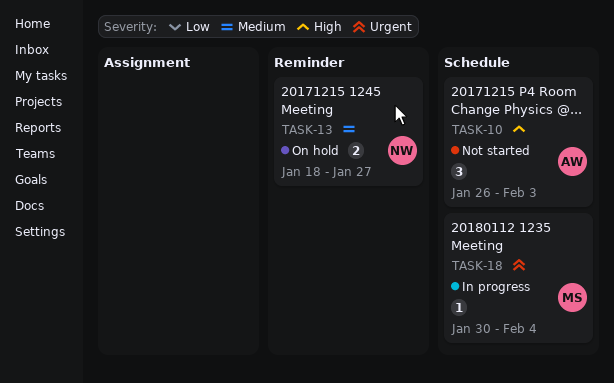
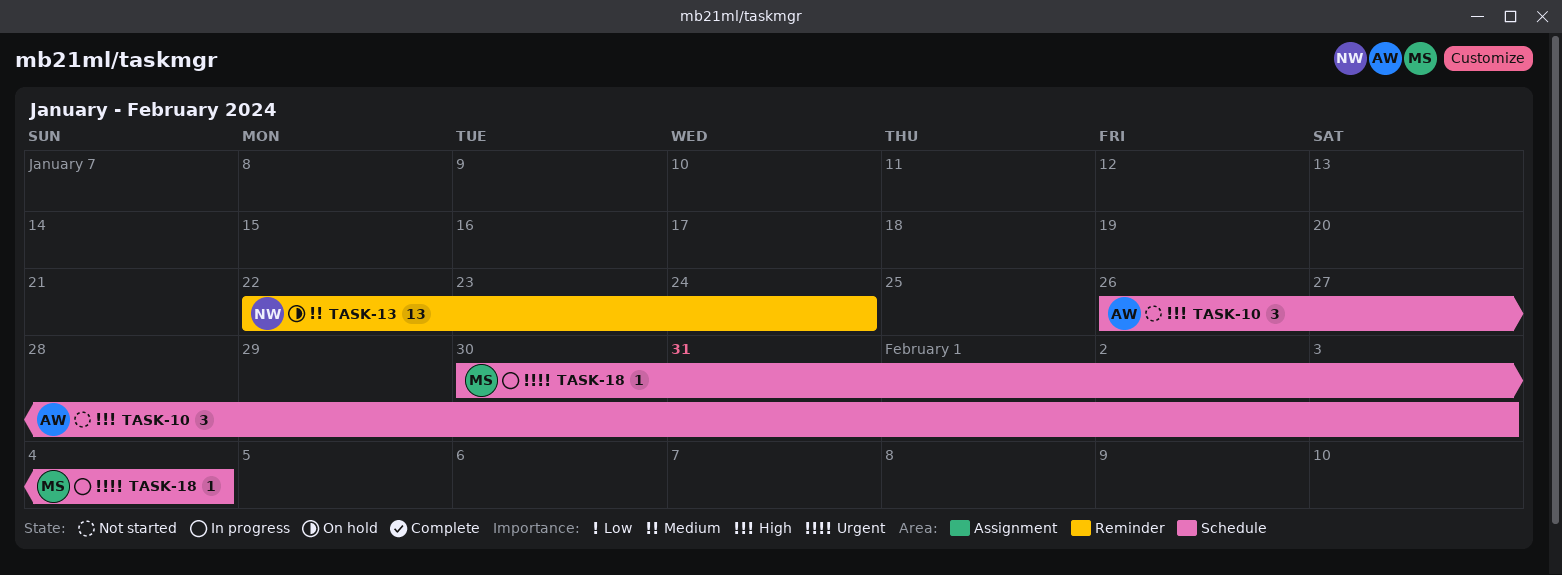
TASK-13, estimate: 2 -> 13
TASK-13, start: Jan 18 -> Jan 22
TASK-13, due: Jan 27 -> Jan 24

